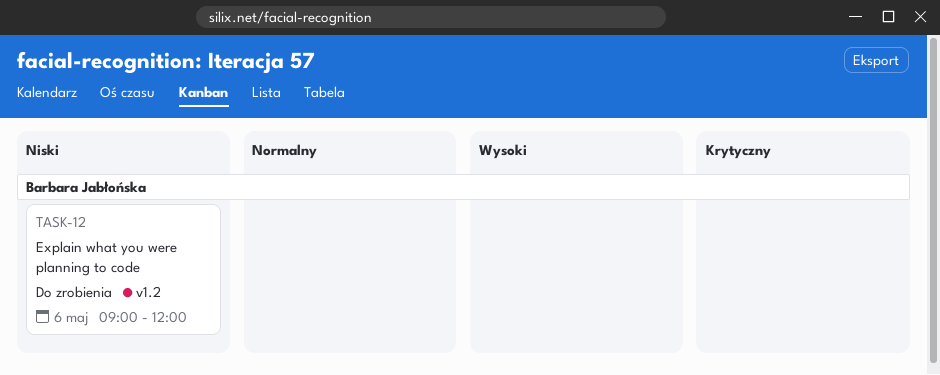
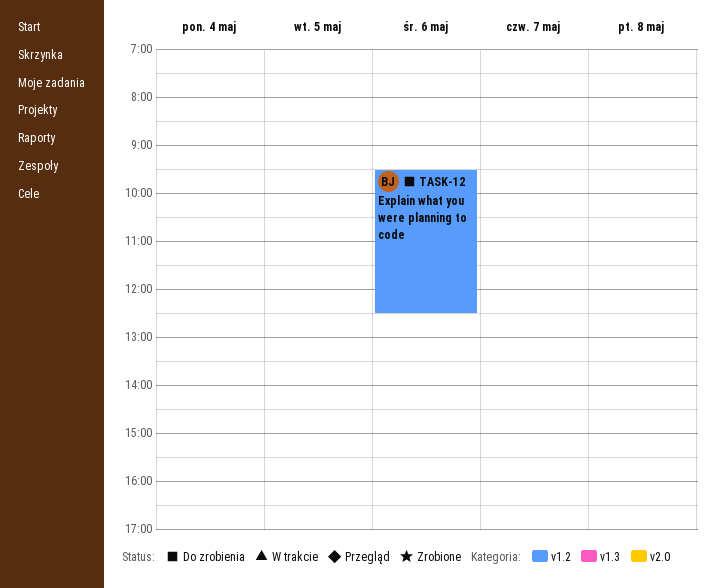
TASK-12, begins: 09:00 -> 09:30
TASK-12, ends: 12:00 -> 12:30

